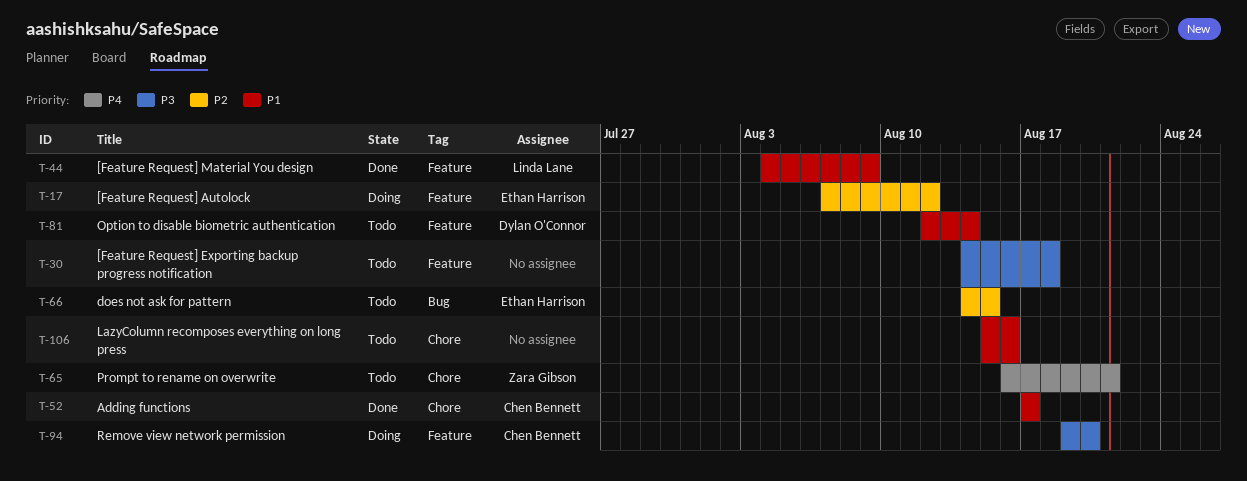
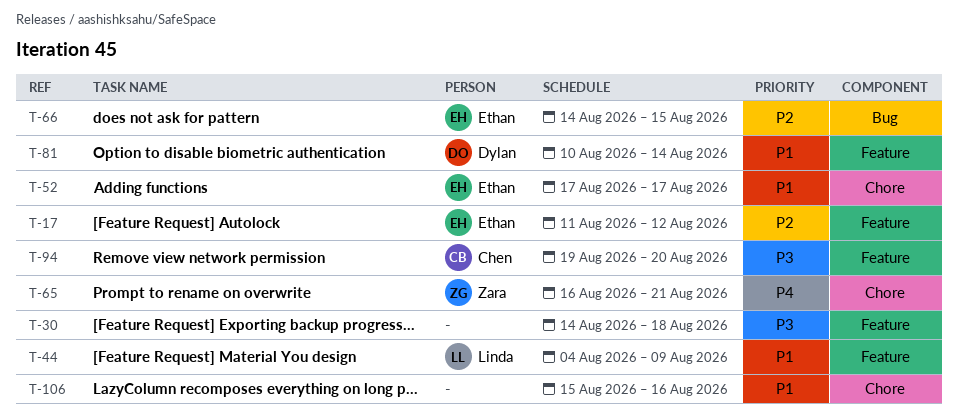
T-17, start: Aug 7 -> Aug 11
T-52, owner: Chen Bennett -> Ethan Harrison
T-81, start: Aug 12 -> Aug 10

